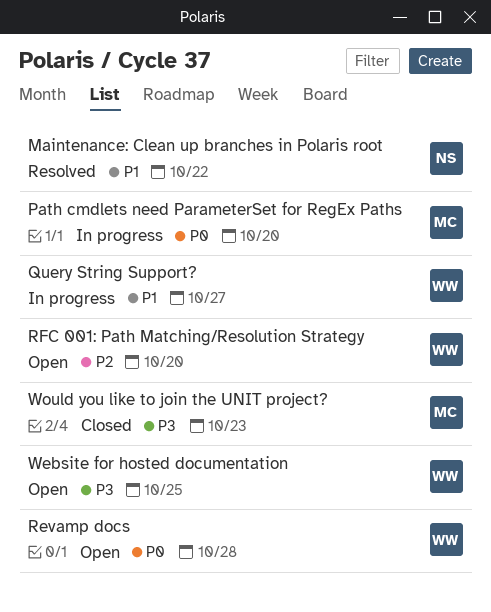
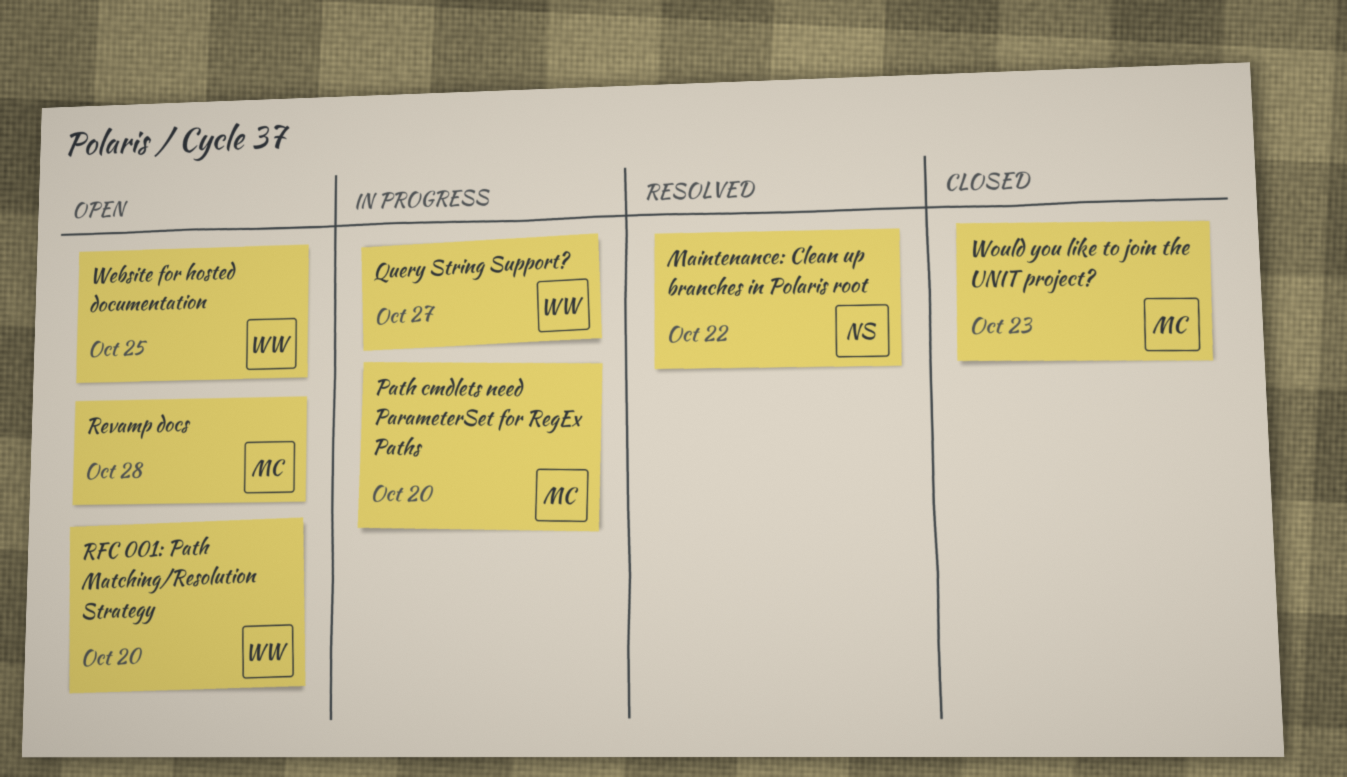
Revamp docs, owner: WW -> MC

